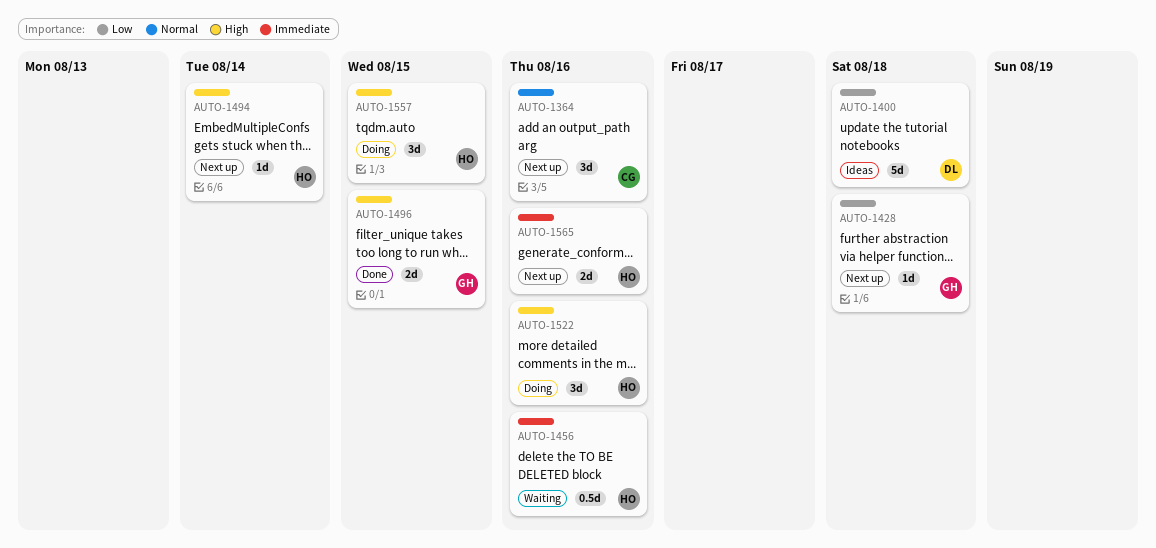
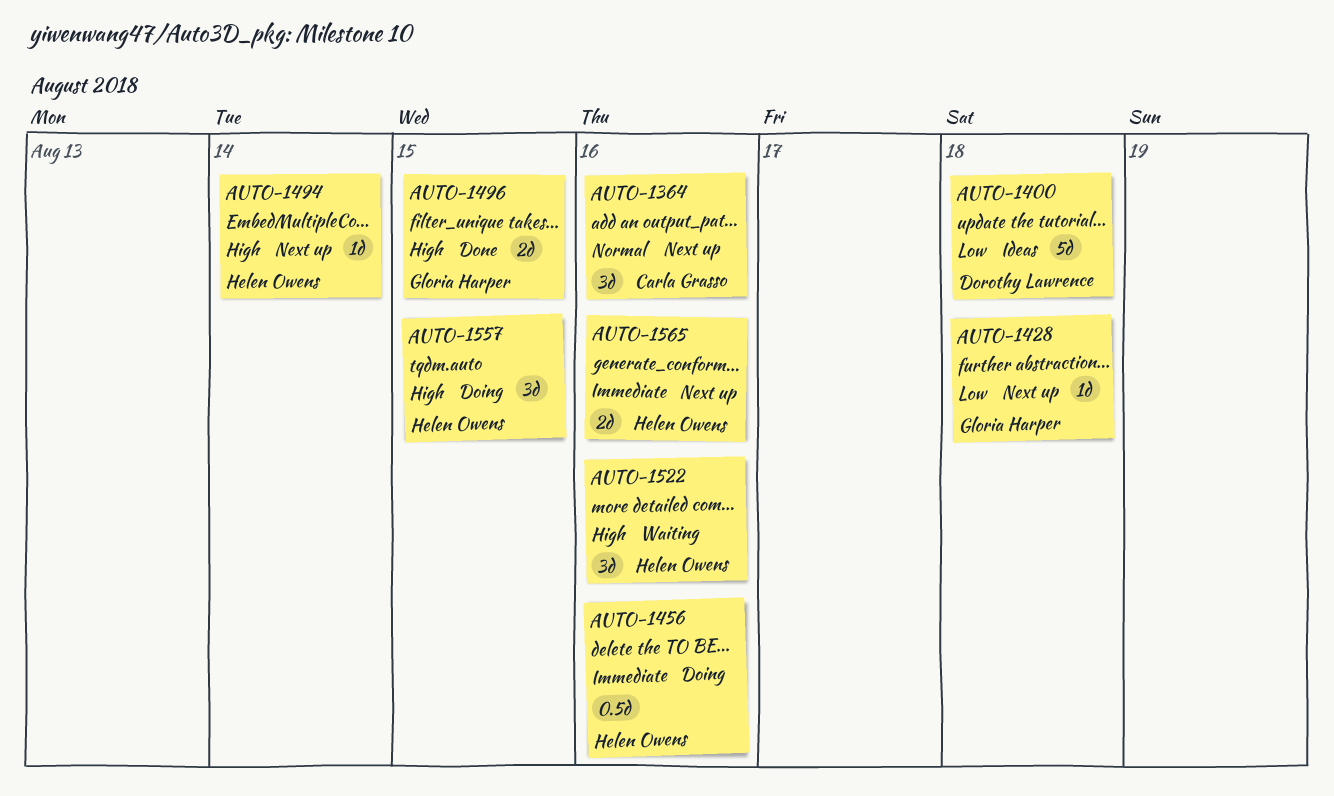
AUTO-1456, status: Waiting -> Doing
AUTO-1522, status: Doing -> Waiting

